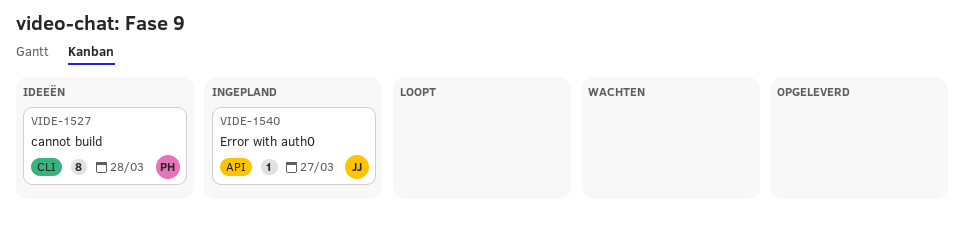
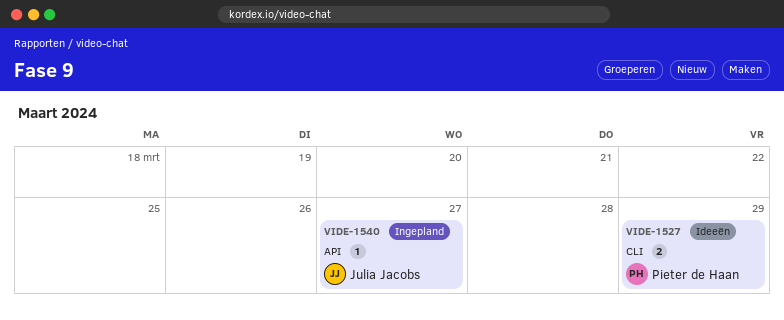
VIDE-1527, estimate: 8 -> 2
VIDE-1527, due: Mar 28 -> Mar 29

